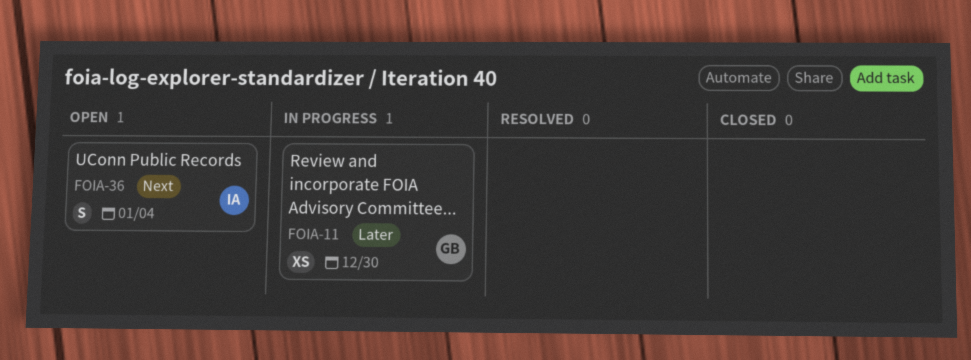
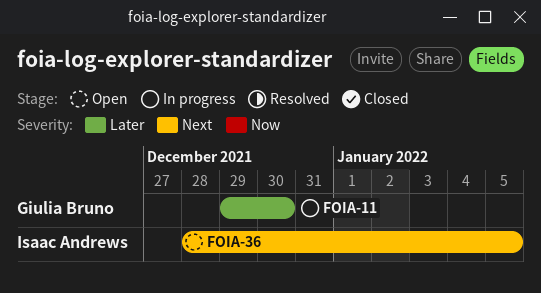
FOIA-36, due: Jan 4 -> Jan 5

